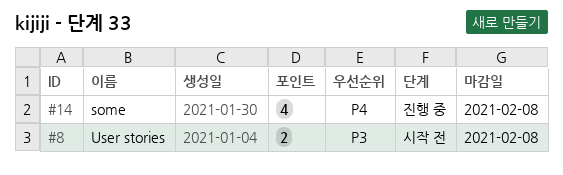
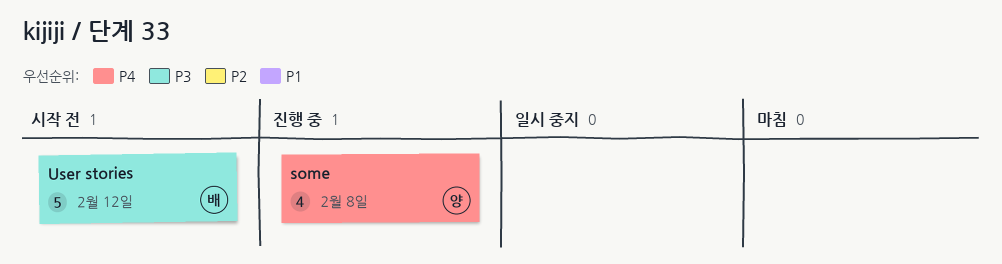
User stories, estimate: 2 -> 5
User stories, due: Feb 8 -> Feb 12

